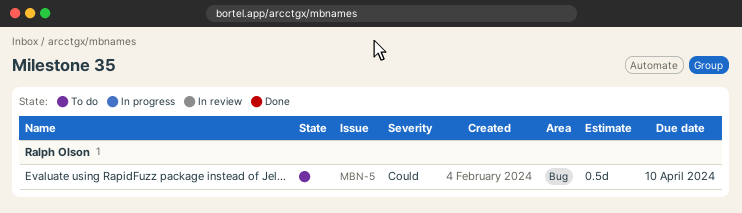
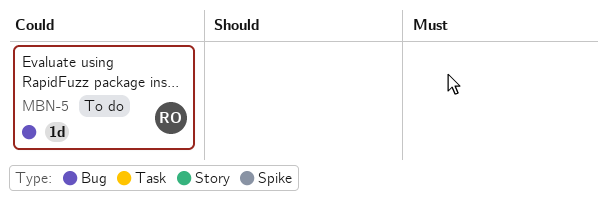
MBN-5, estimate: 0.5d -> 1d

